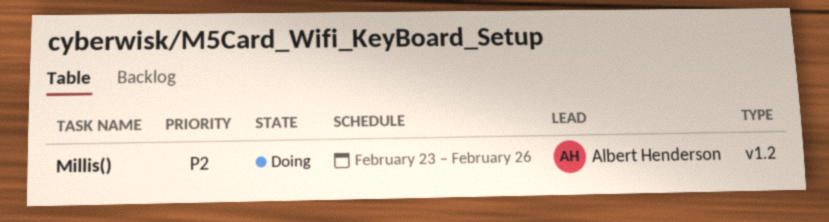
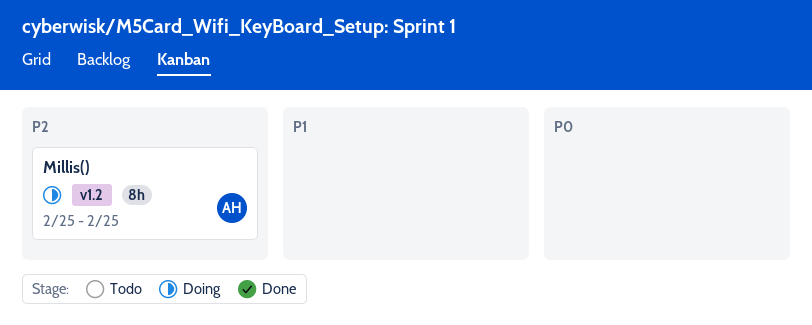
Millis(), start: Feb 23 -> Feb 25
Millis(), due: Feb 26 -> Feb 25

